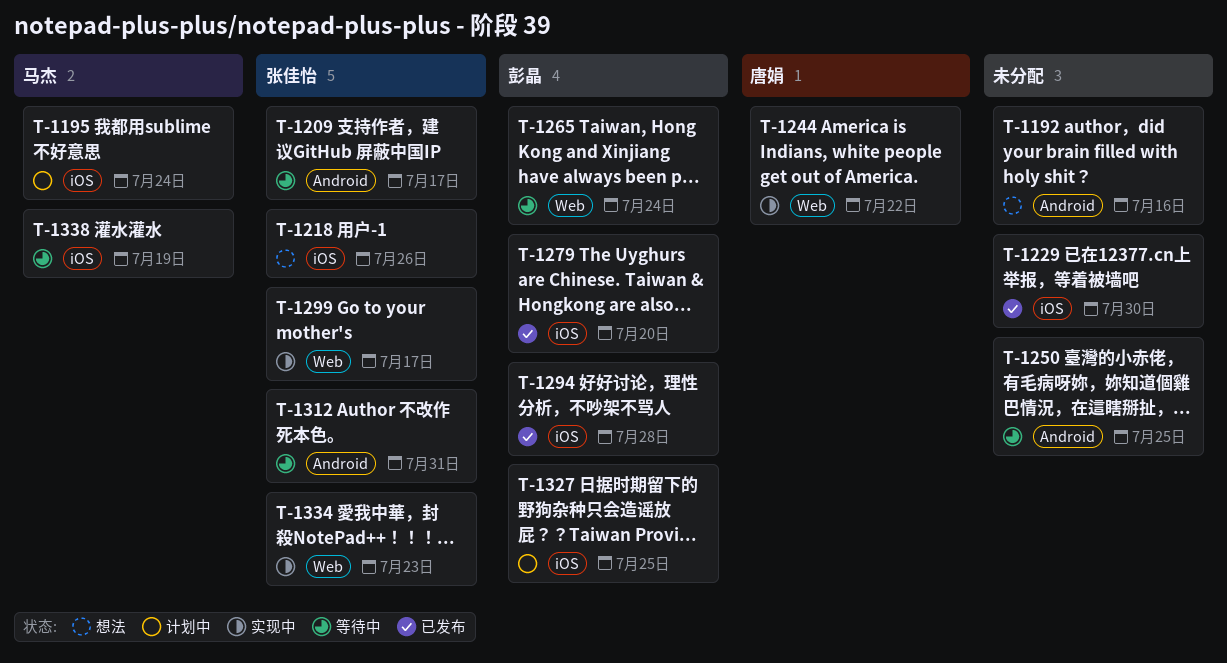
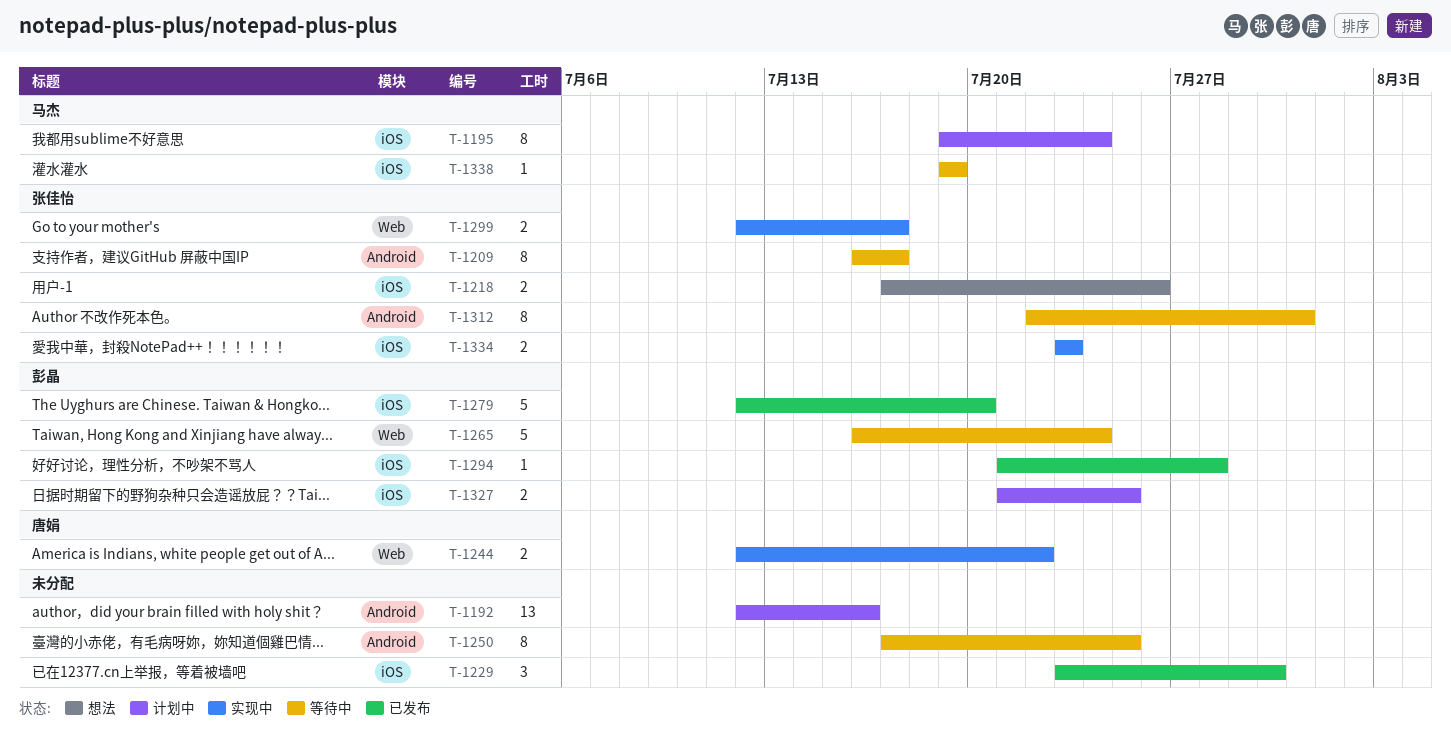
T-1192, status: 想法 -> 计划中
T-1334, label: Web -> iOS

